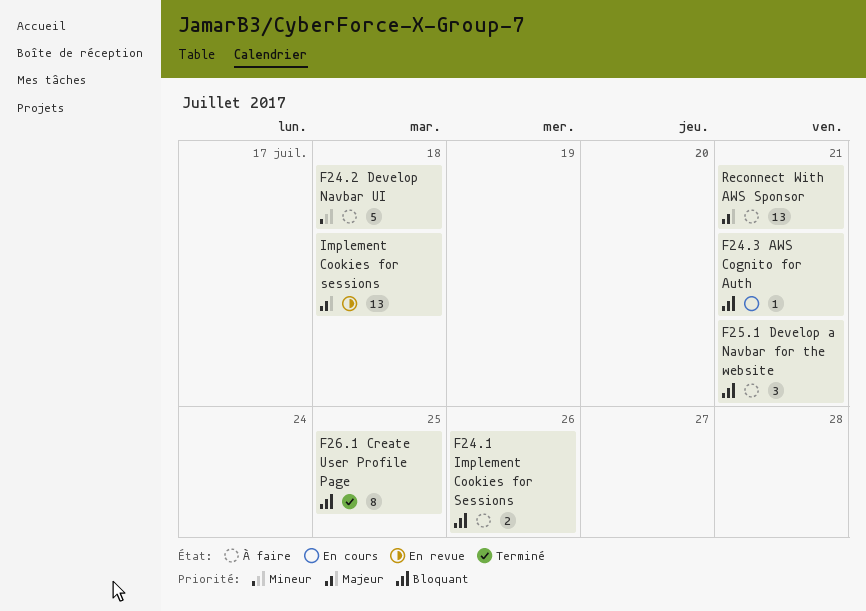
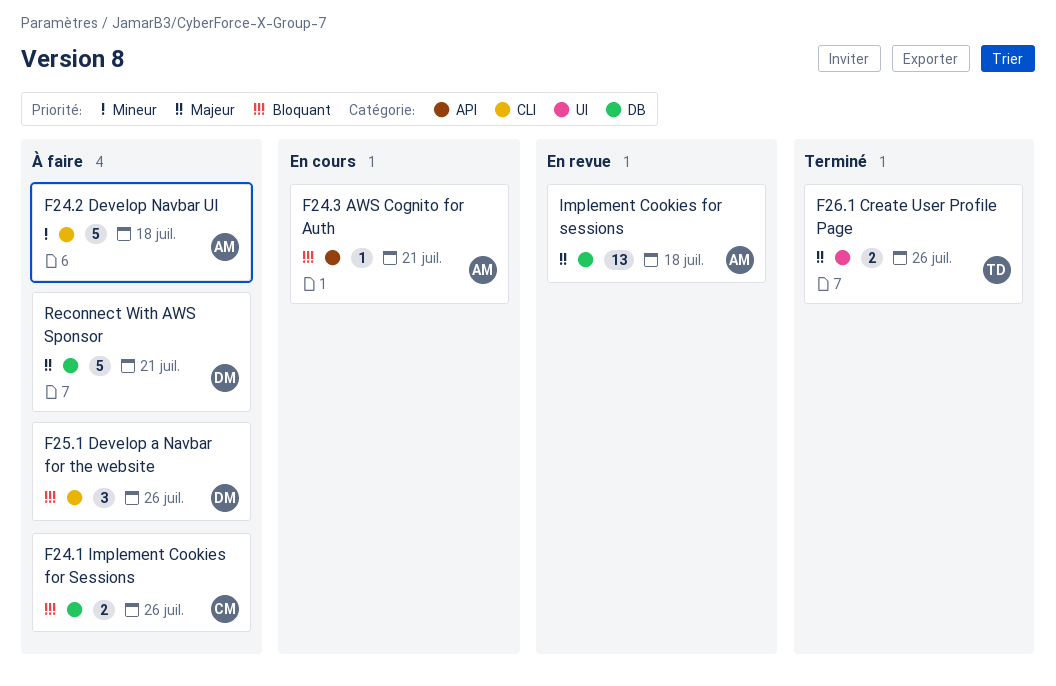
F25.1 Develop a Navbar for the website, due: Jul 21 -> Jul 26
F26.1 Create User Profile Page, priority: Bloquant -> Majeur
F26.1 Create User Profile Page, estimate: 8 -> 2
F26.1 Create User Profile Page, due: Jul 25 -> Jul 26
Reconnect With AWS Sponsor, estimate: 13 -> 5

